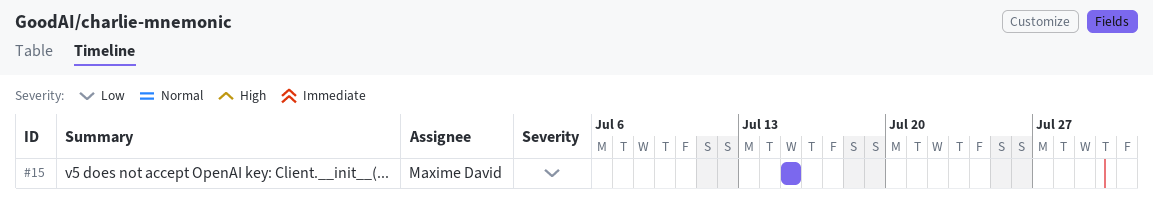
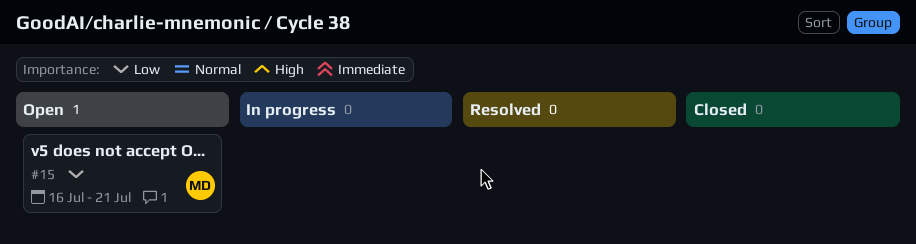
#15, start: Jul 15 -> Jul 16
#15, due: Jul 15 -> Jul 21

